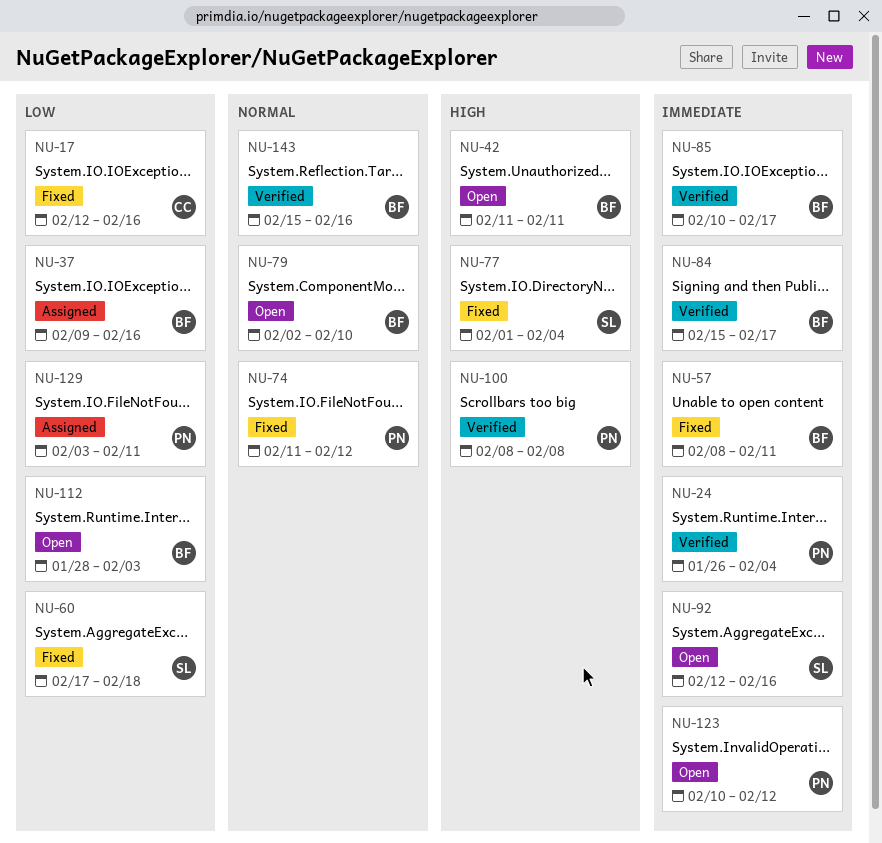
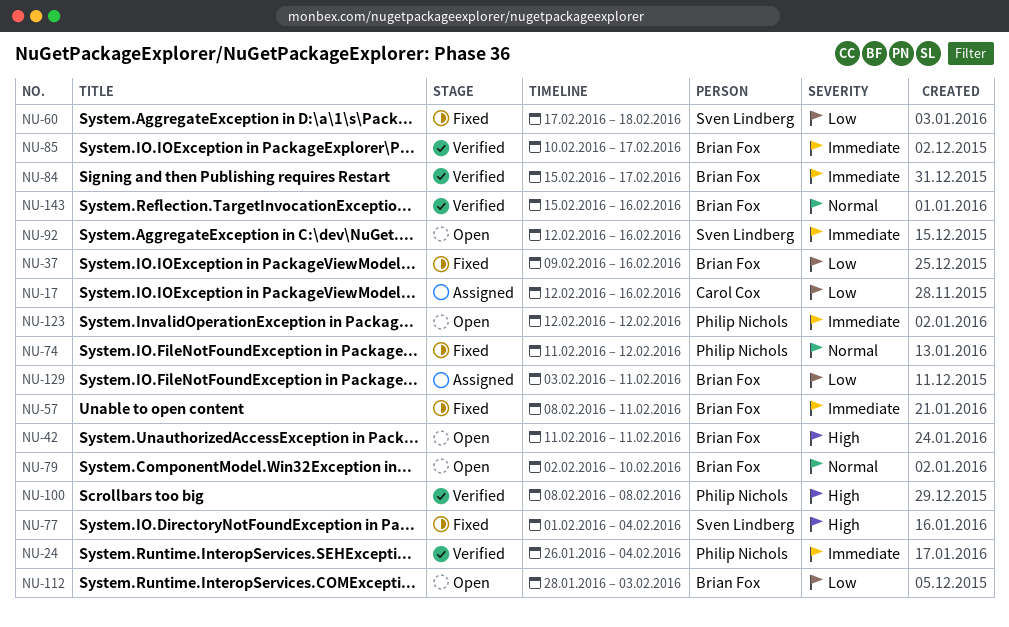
NU-17, status: Fixed -> Assigned
NU-37, status: Assigned -> Fixed
NU-123, start: Feb 10 -> Feb 12
NU-129, owner: Philip Nichols -> Brian Fox

